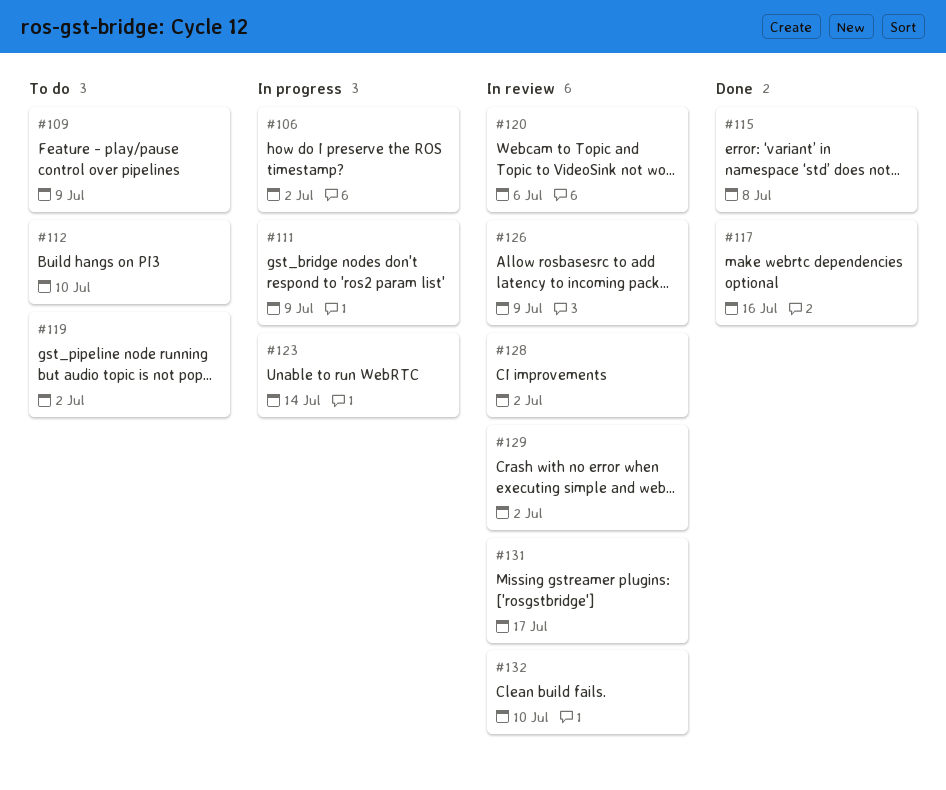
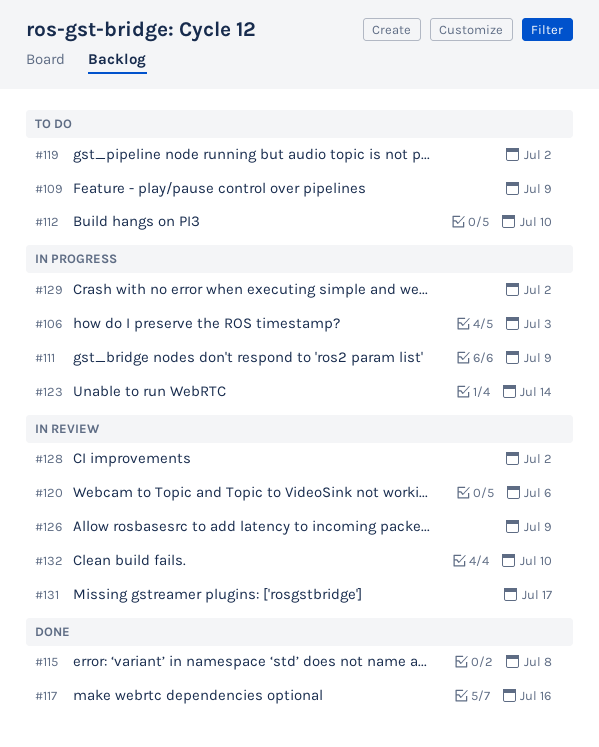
#106, due: Jul 2 -> Jul 3
#129, status: In review -> In progress

